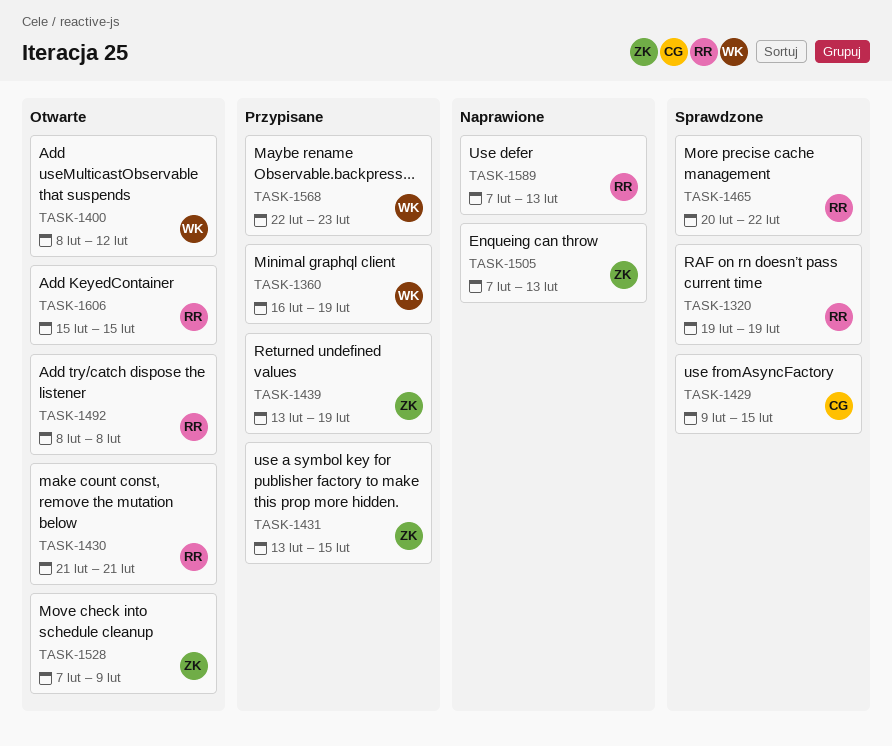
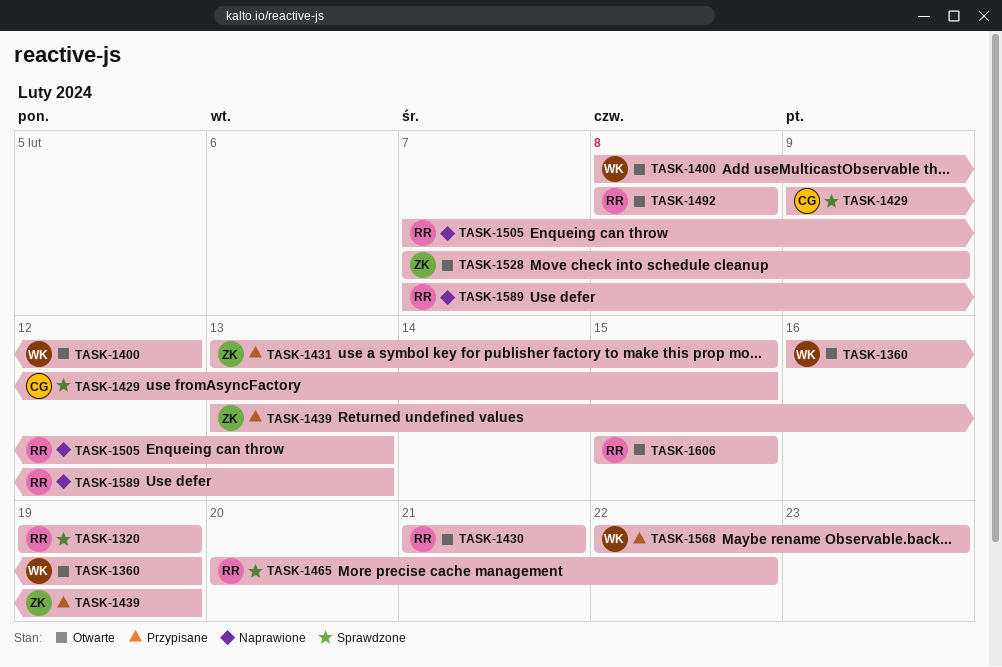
TASK-1360, status: Przypisane -> Otwarte
TASK-1505, owner: ZK -> RR

